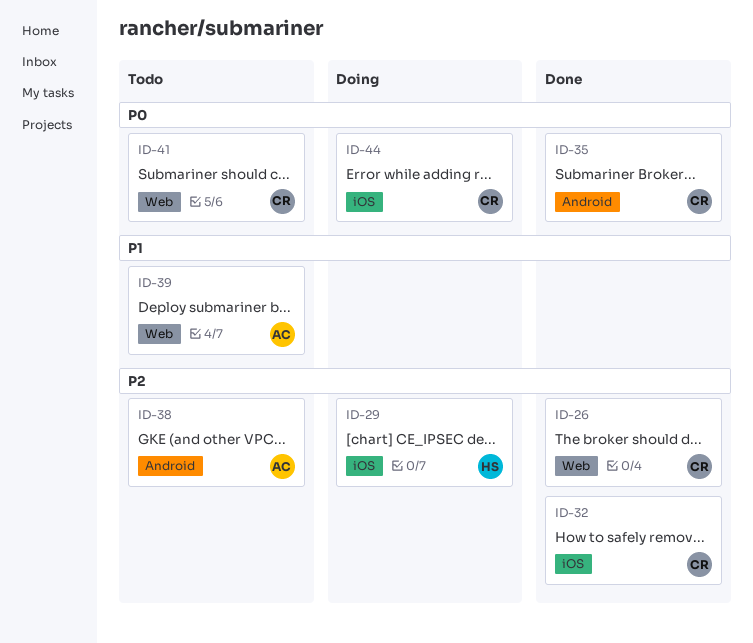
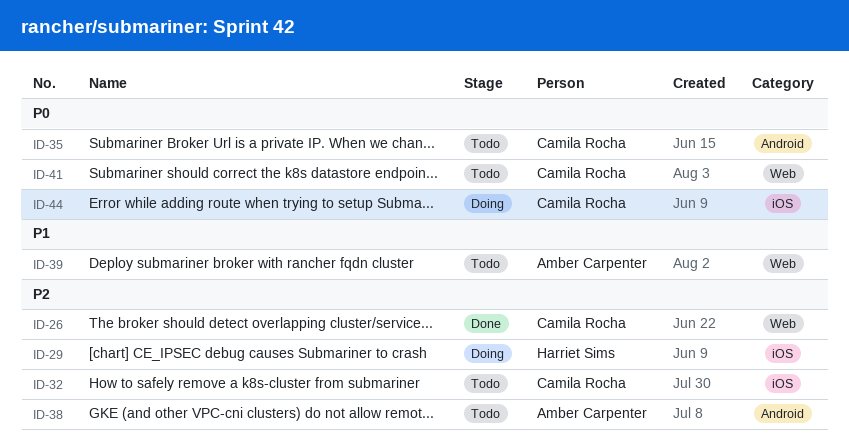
ID-32, status: Done -> Todo
ID-35, status: Done -> Todo

